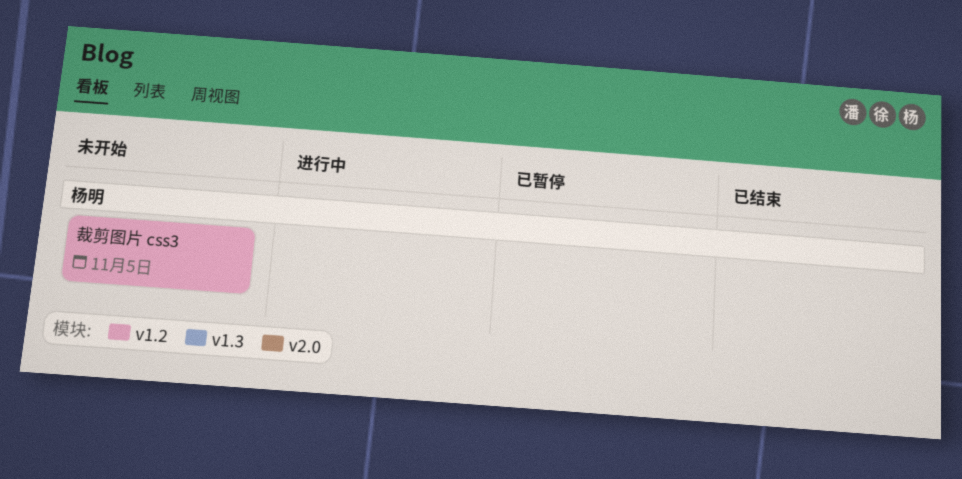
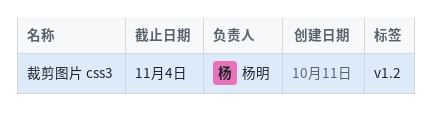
裁剪图片 css3, due: Nov 5 -> Nov 4

